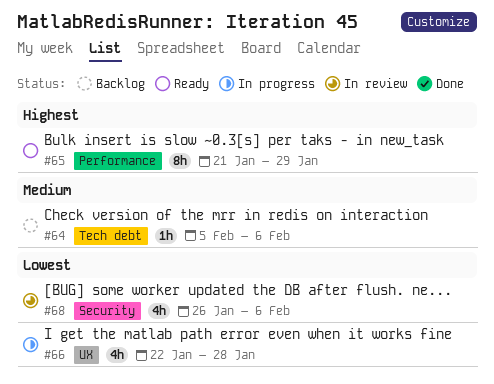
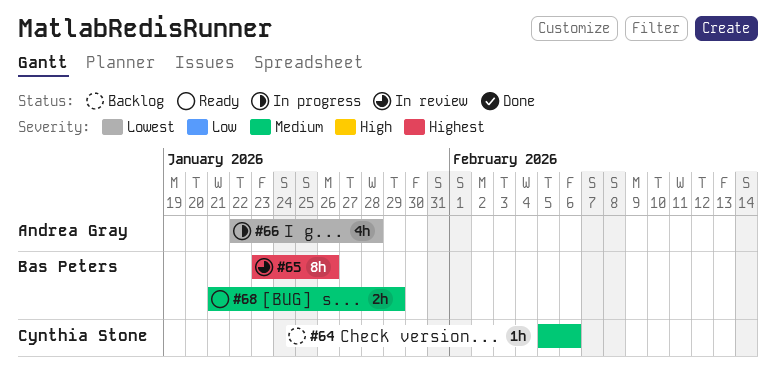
#65, status: Ready -> In review
#65, start: Jan 21 -> Jan 23
#65, due: Jan 29 -> Jan 26
#68, status: In review -> Ready
#68, priority: Lowest -> Medium
#68, estimate: 4h -> 2h
#68, start: Jan 26 -> Jan 21
#68, due: Feb 6 -> Jan 29

